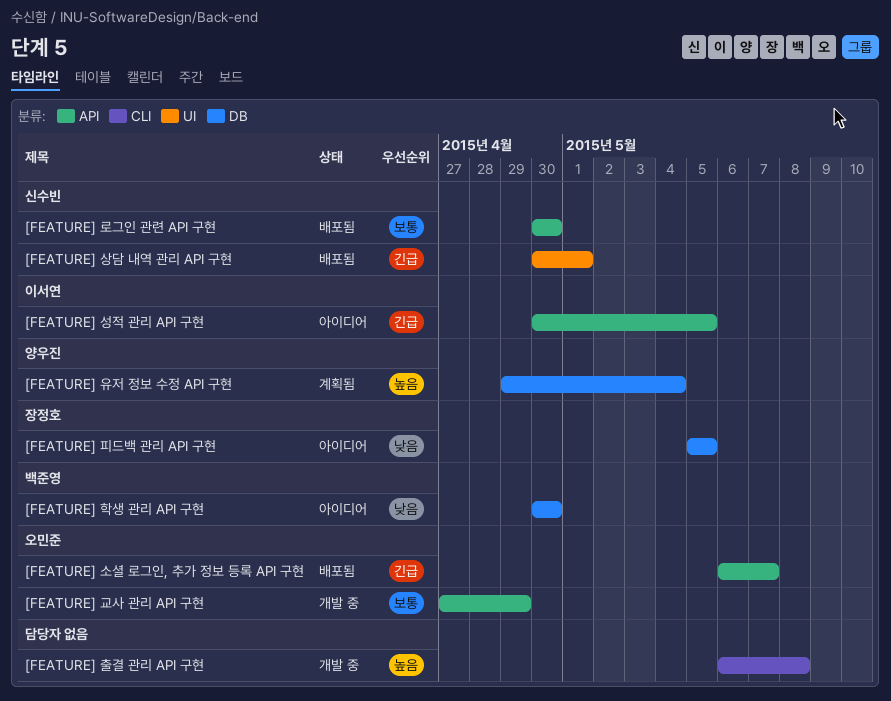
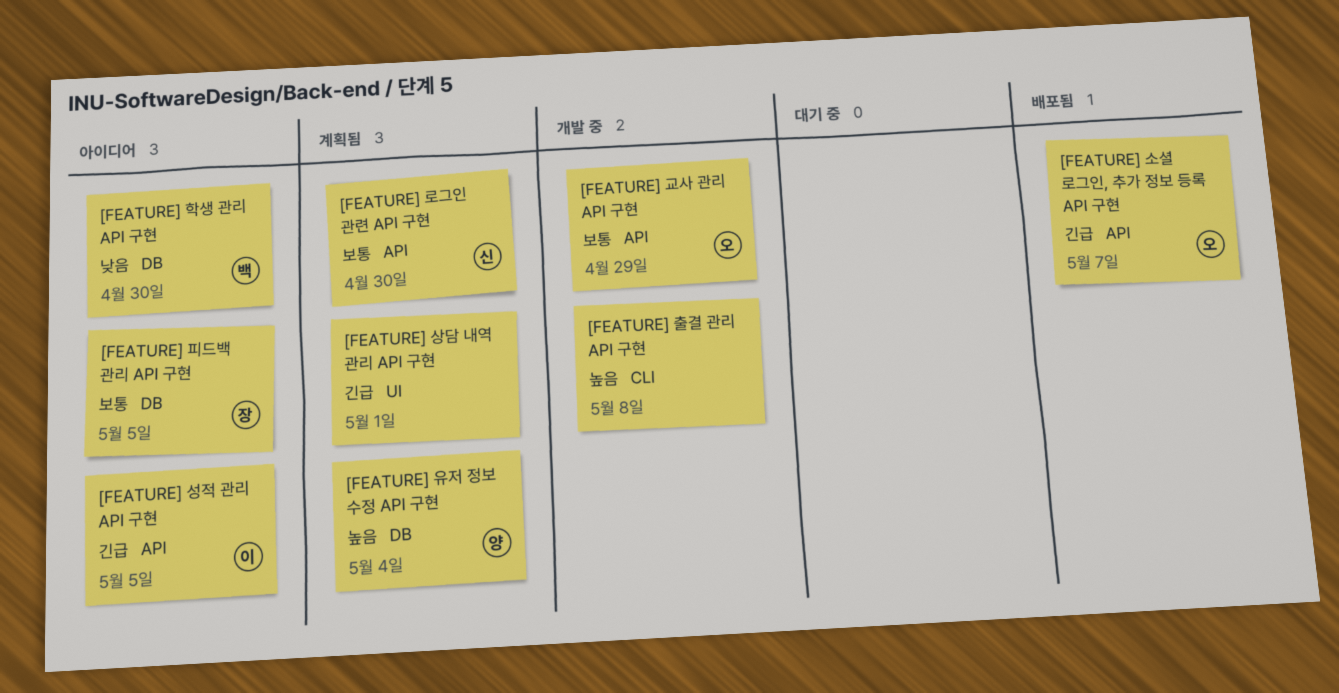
[FEATURE] 로그인 관련 API 구현, status: 배포됨 -> 계획됨
[FEATURE] 상담 내역 관리 API 구현, status: 배포됨 -> 계획됨
[FEATURE] 상담 내역 관리 API 구현, owner: 신수빈 -> none
[FEATURE] 피드백 관리 API 구현, priority: 낮음 -> 보통

